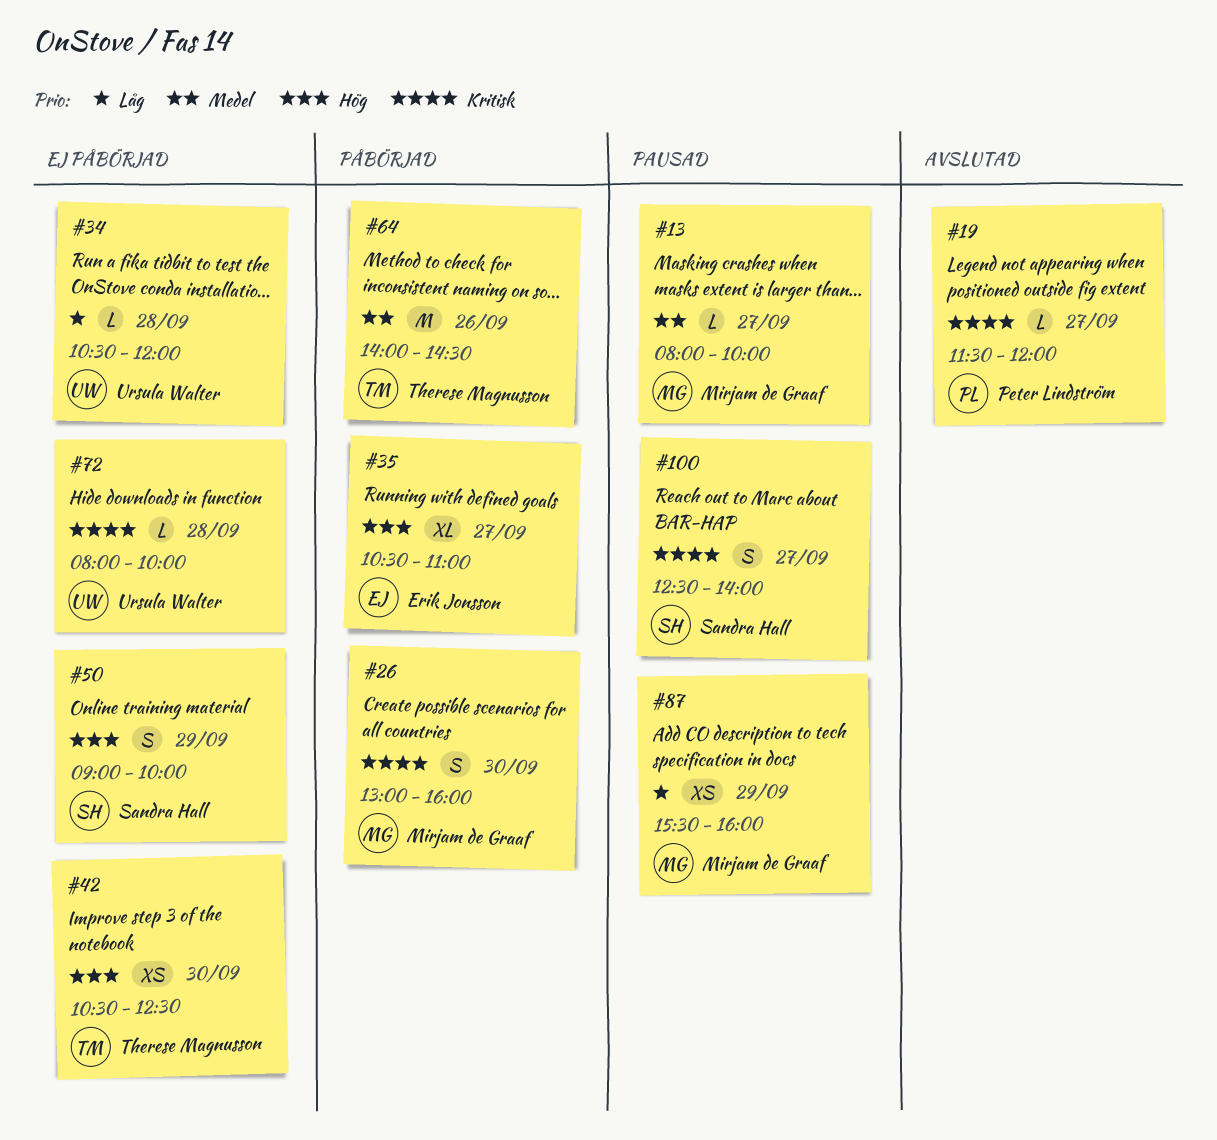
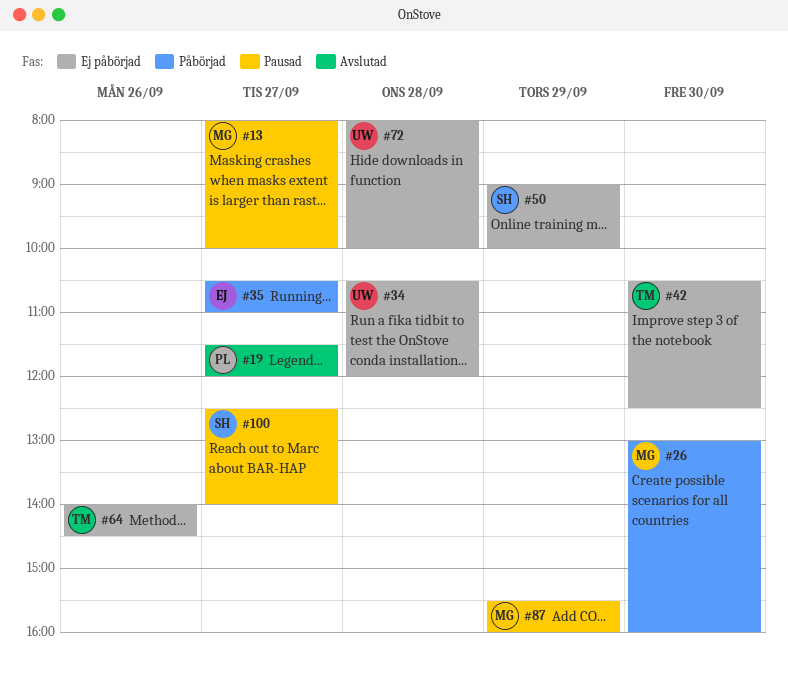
#64, status: Påbörjad -> Ej påbörjad

